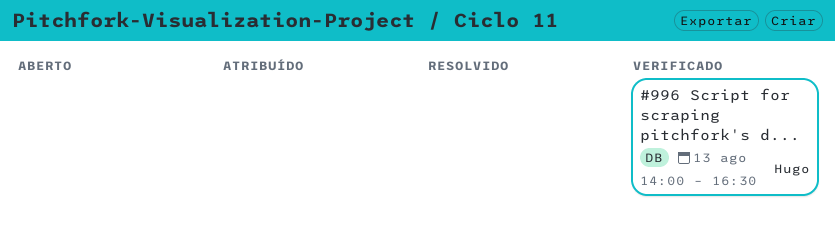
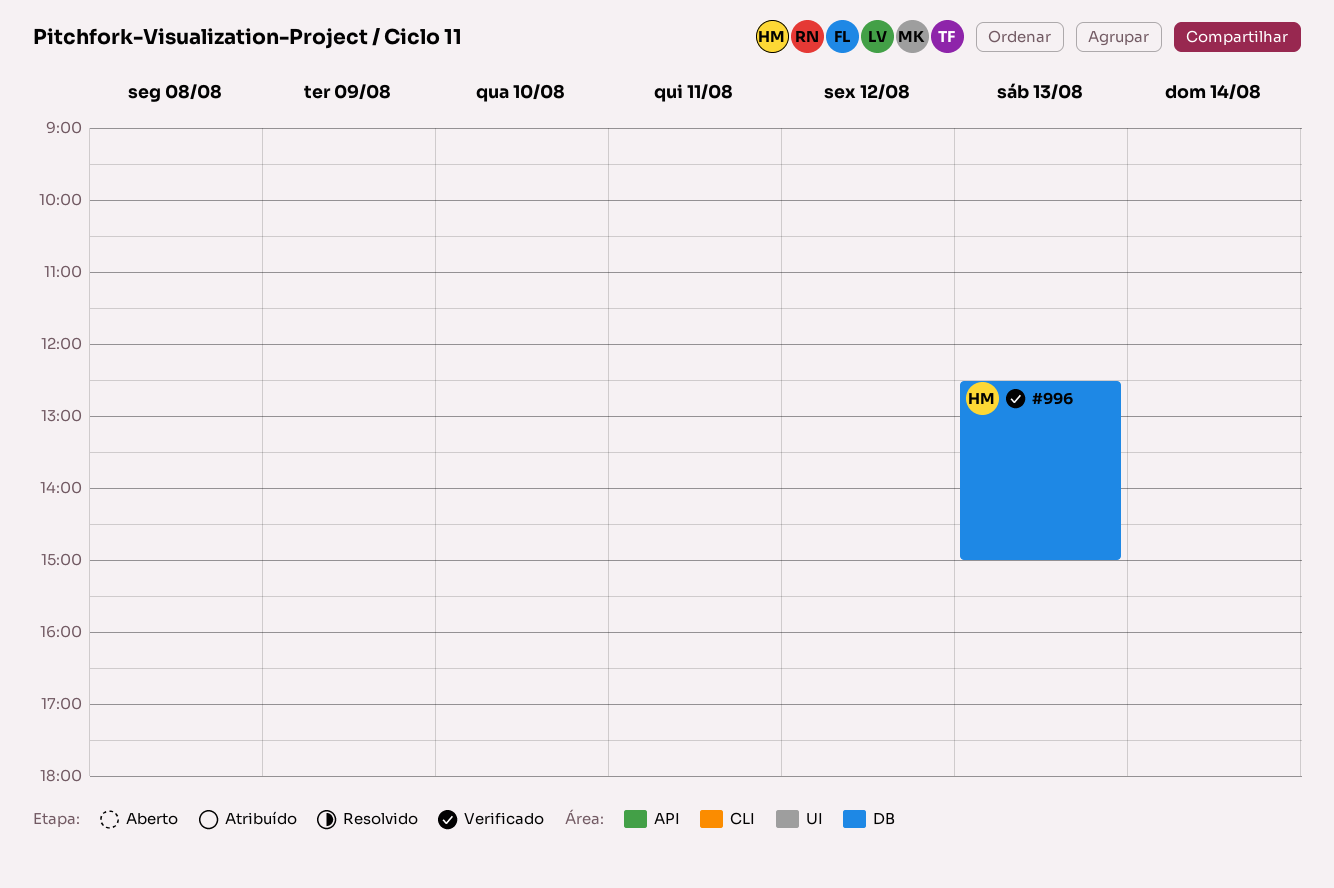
#996, begins: 14:00 -> 12:30
#996, ends: 16:30 -> 15:00

